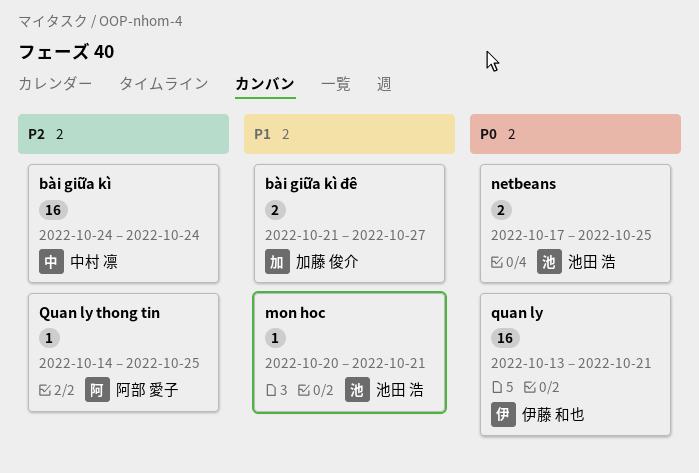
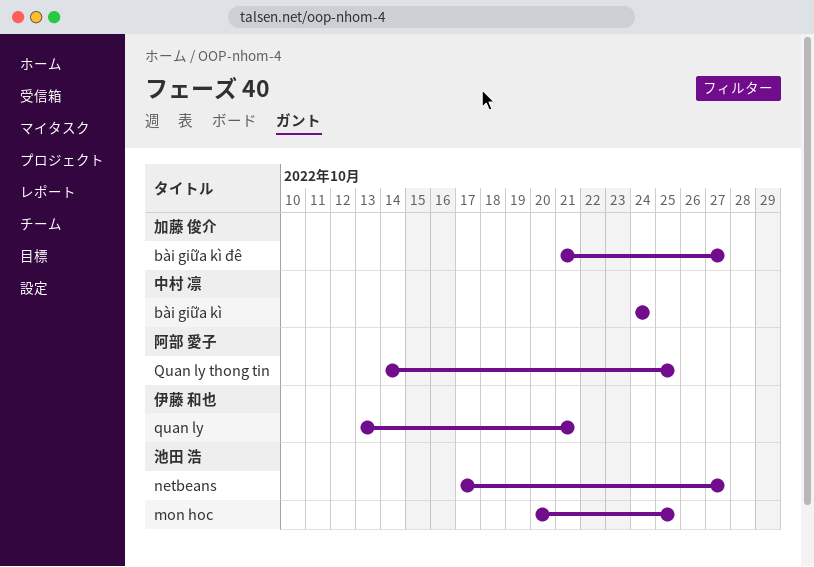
mon hoc, due: Oct 21 -> Oct 25
netbeans, due: Oct 25 -> Oct 27

